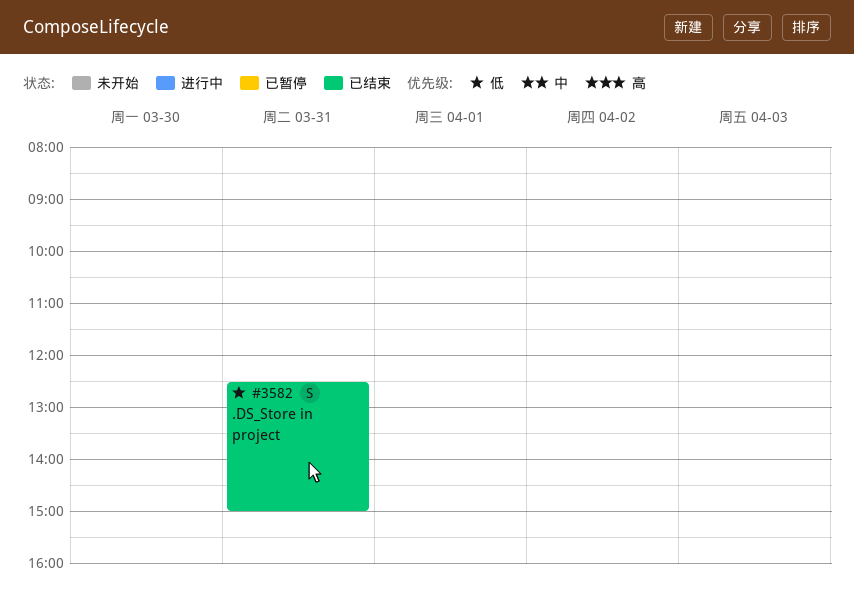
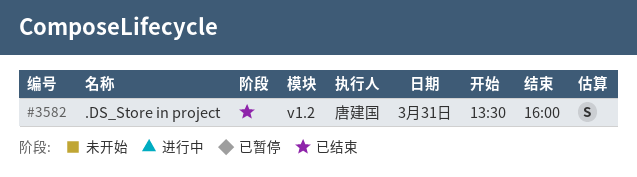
#3582, begins: 12:30 -> 13:30
#3582, ends: 15:00 -> 16:00

